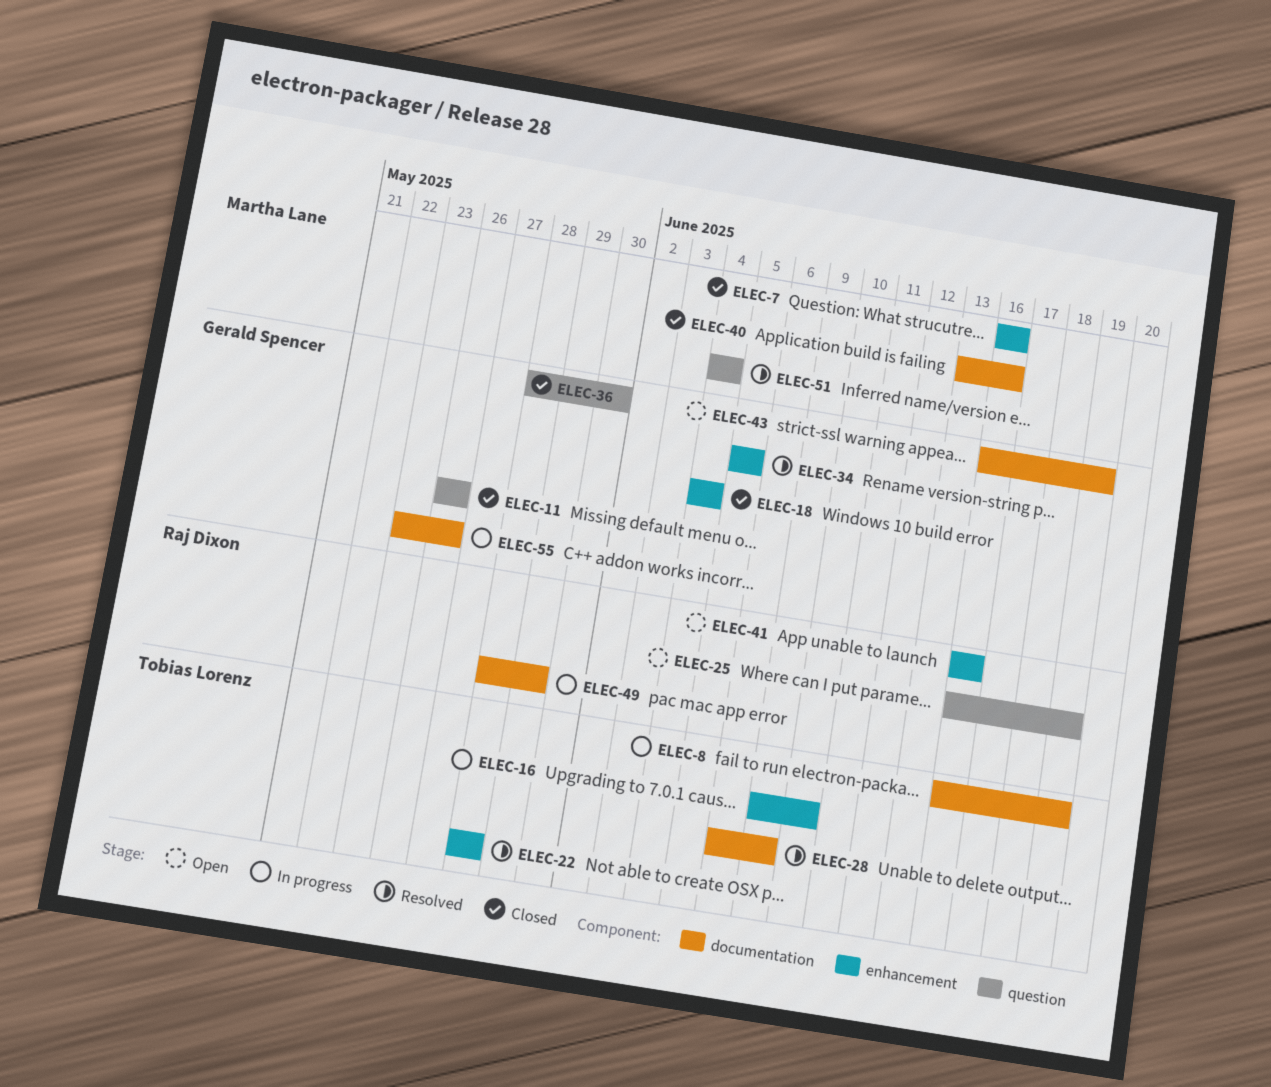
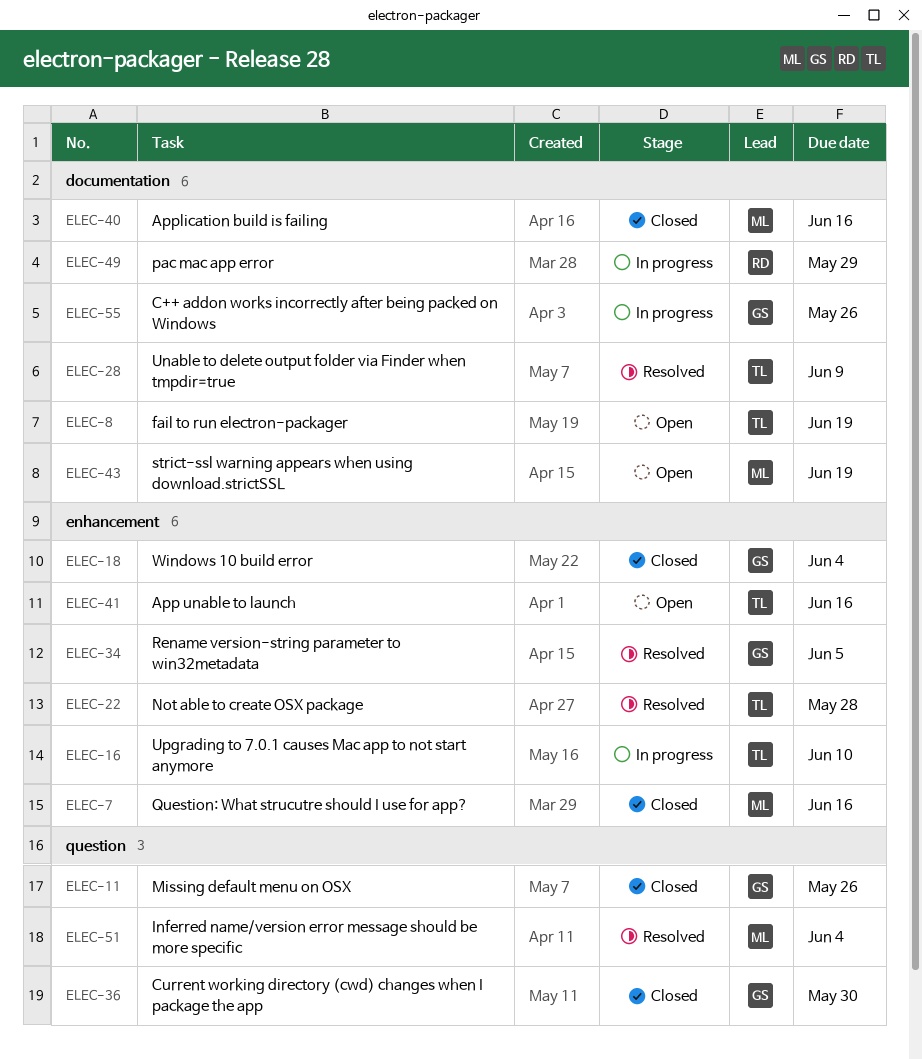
ELEC-8, status: In progress -> Open
ELEC-25: present -> none
ELEC-41, owner: Raj Dixon -> Tobias Lorenz
ELEC-43, owner: Gerald Spencer -> Martha Lane

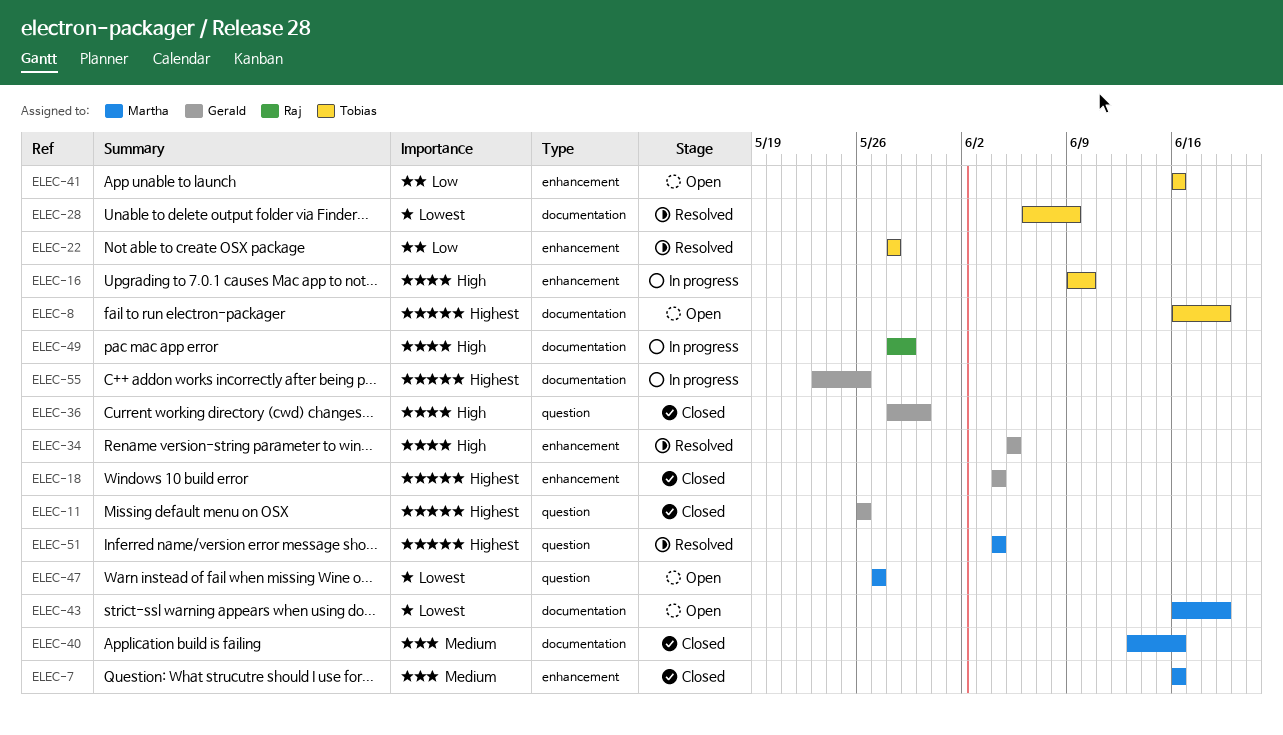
ELEC-47: none -> present

